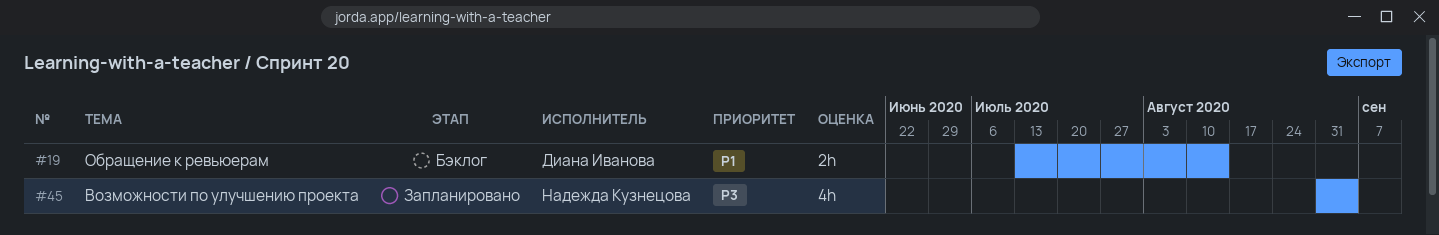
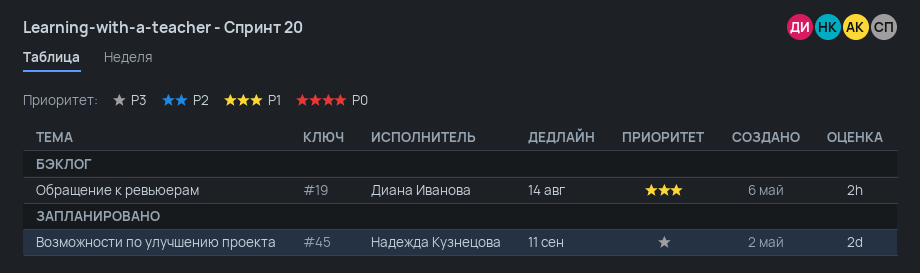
#45, estimate: 4h -> 2d
#45, due: Sep 4 -> Sep 11

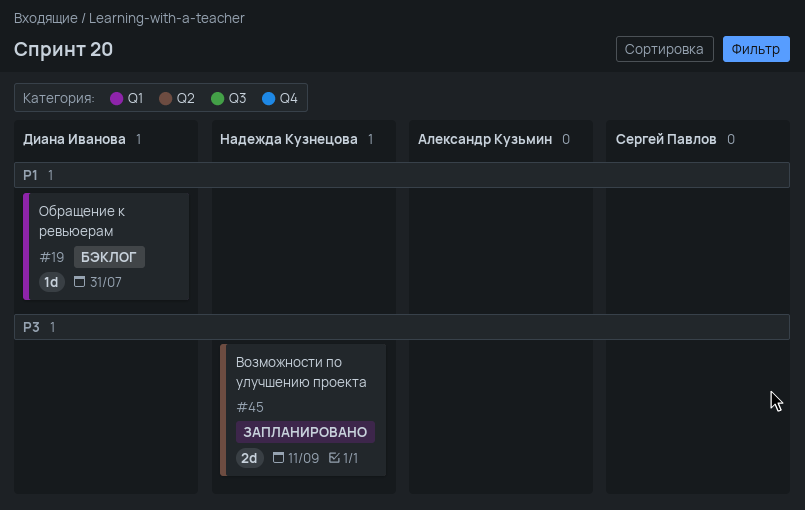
#19, estimate: 2h -> 1d
#19, due: Aug 14 -> Jul 31

